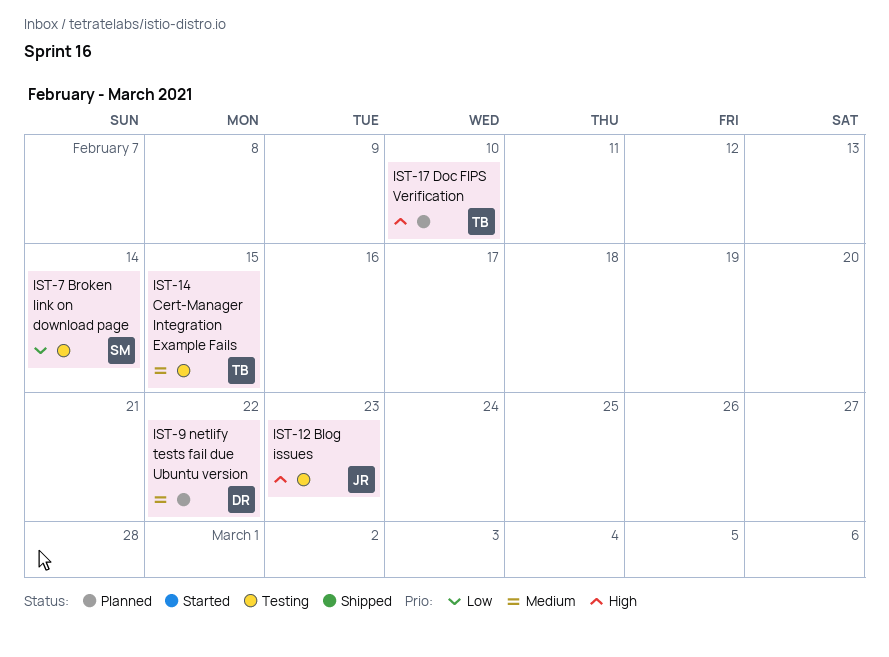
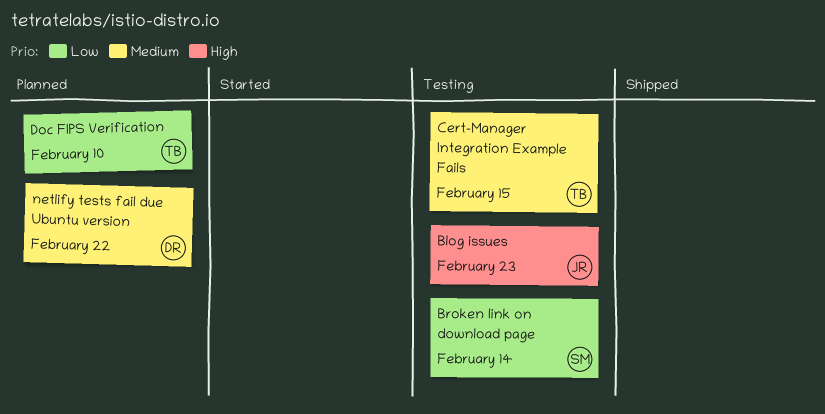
Doc FIPS Verification, priority: High -> Low

